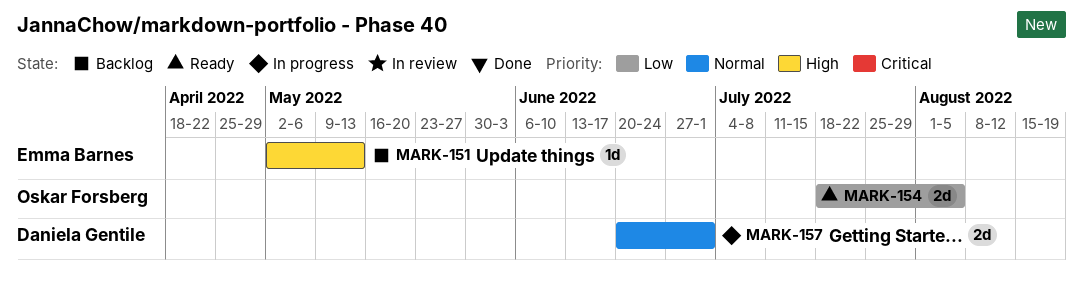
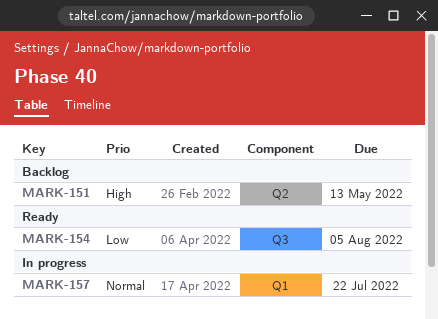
MARK-157, due: Jul 1 -> Jul 22

